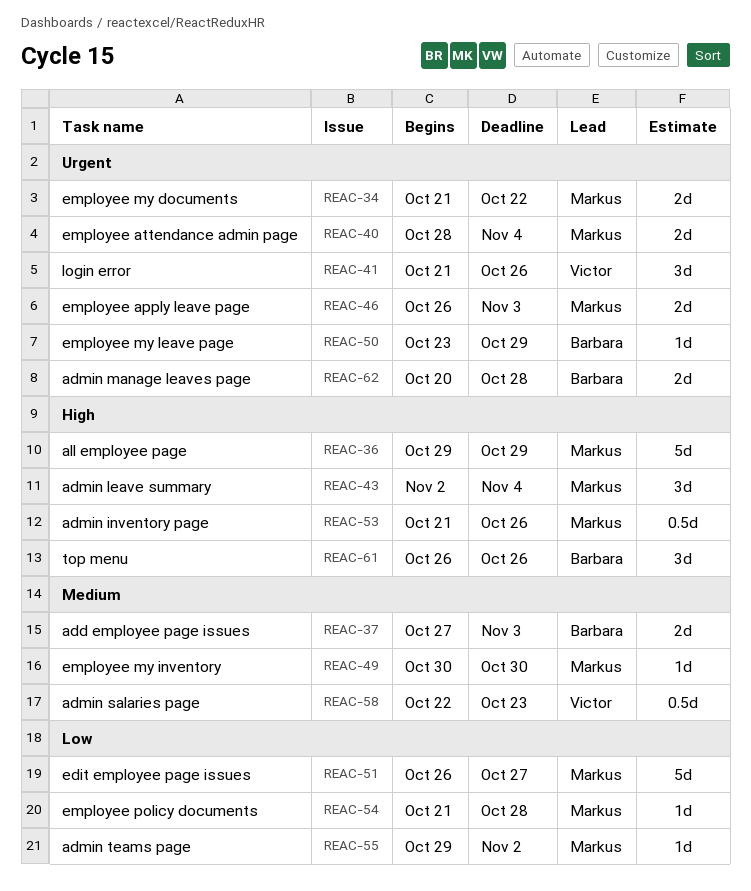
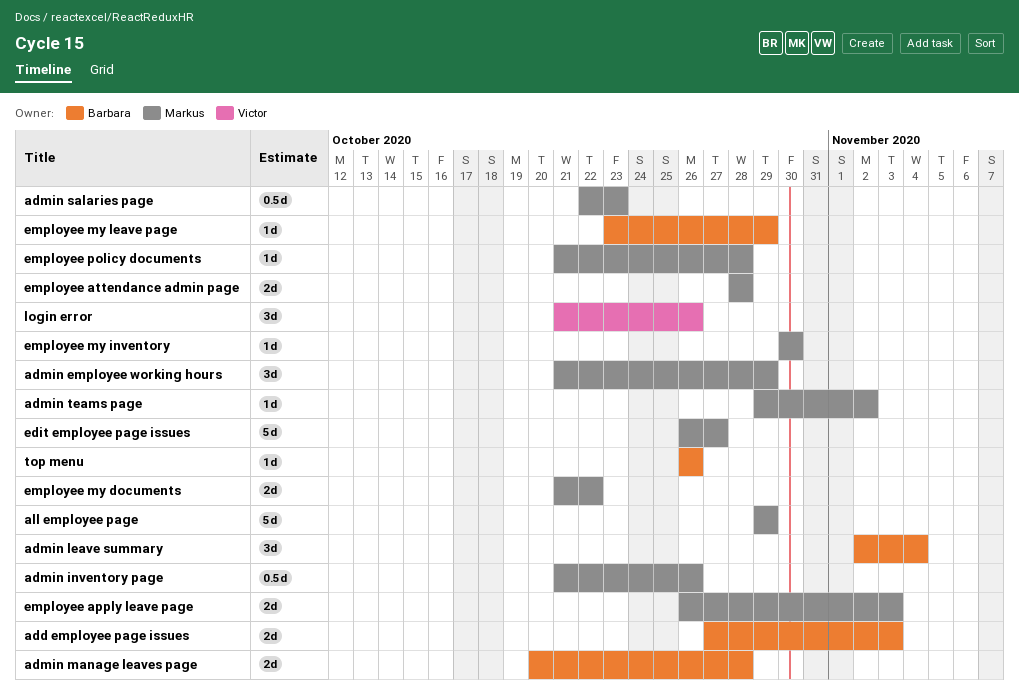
admin employee working hours: none -> present
admin leave summary, owner: Markus -> Barbara
admin salaries page, owner: Victor -> Markus
employee attendance admin page, due: Nov 4 -> Oct 28
top menu, estimate: 3d -> 1d

